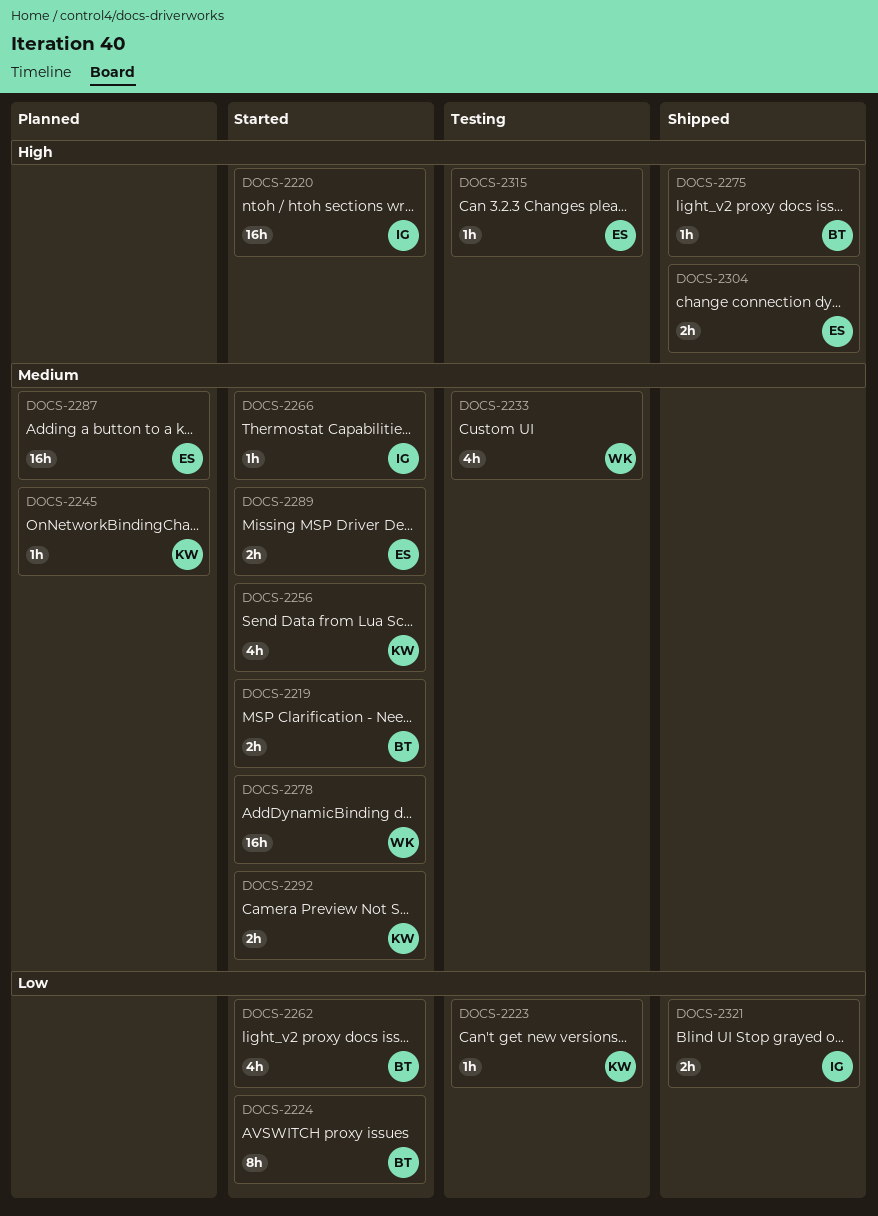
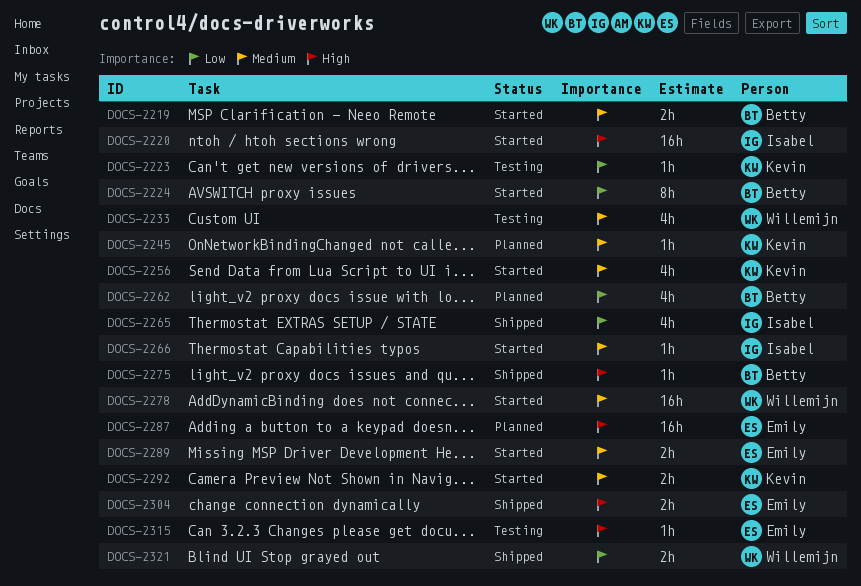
DOCS-2262, status: Started -> Planned
DOCS-2265: none -> present
DOCS-2287, priority: Medium -> High
DOCS-2321, owner: Isabel -> Willemijn

